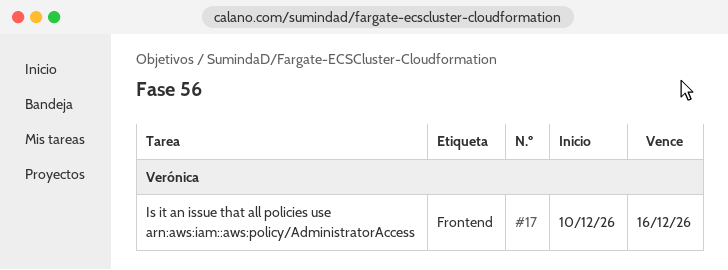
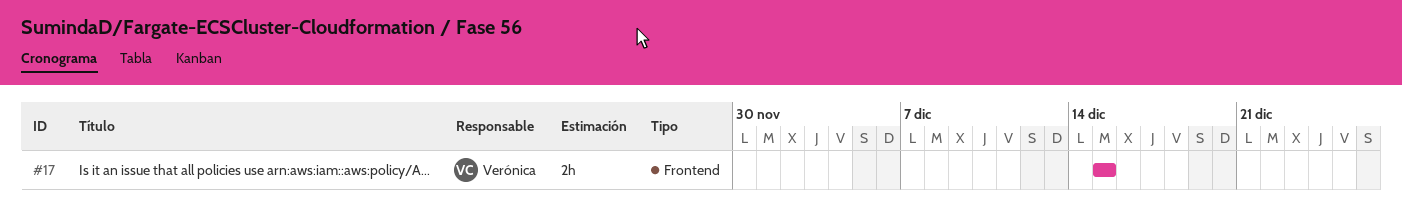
#17, start: Dec 10 -> Dec 15
#17, due: Dec 16 -> Dec 15

